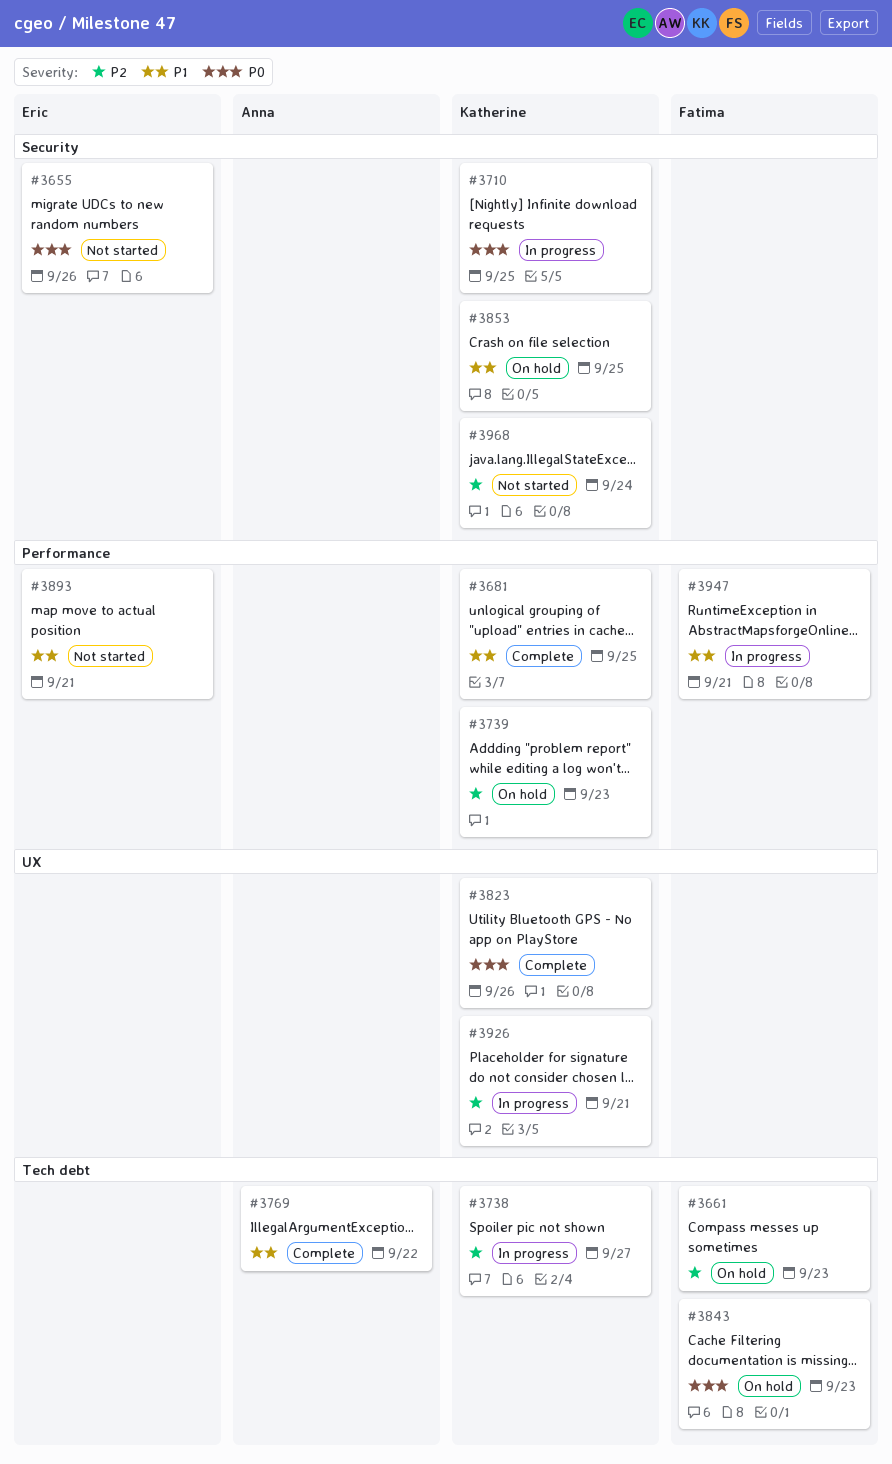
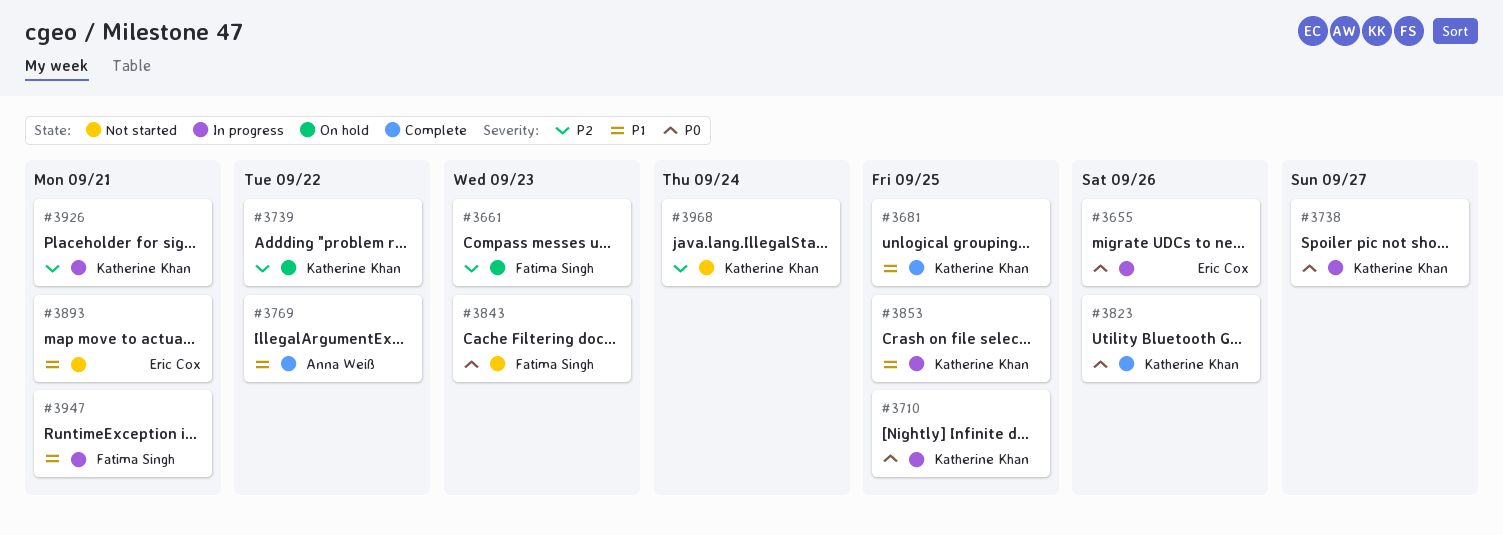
#3655, status: Not started -> In progress
#3738, priority: P2 -> P0
#3739, due: Sep 23 -> Sep 22
#3843, status: On hold -> Not started
#3853, status: On hold -> In progress

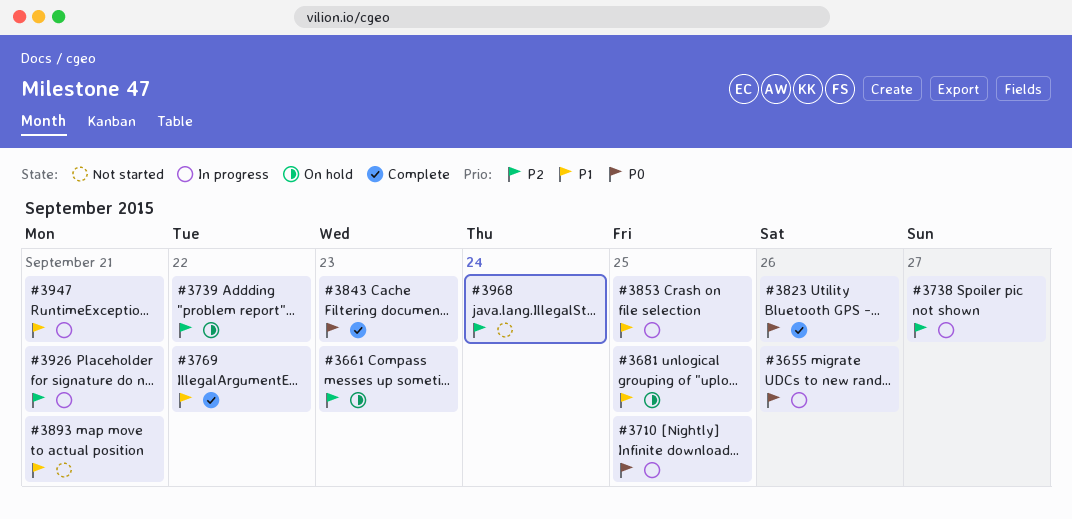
#3681, status: Complete -> On hold
#3738, priority: P0 -> P2
#3843, status: Not started -> Complete

